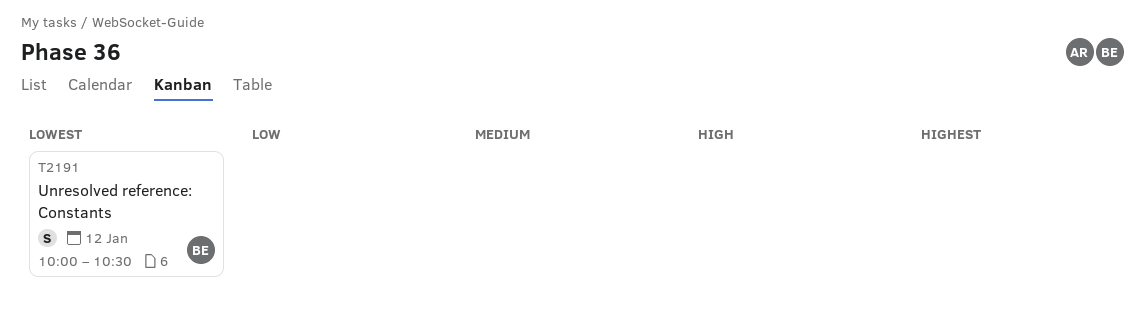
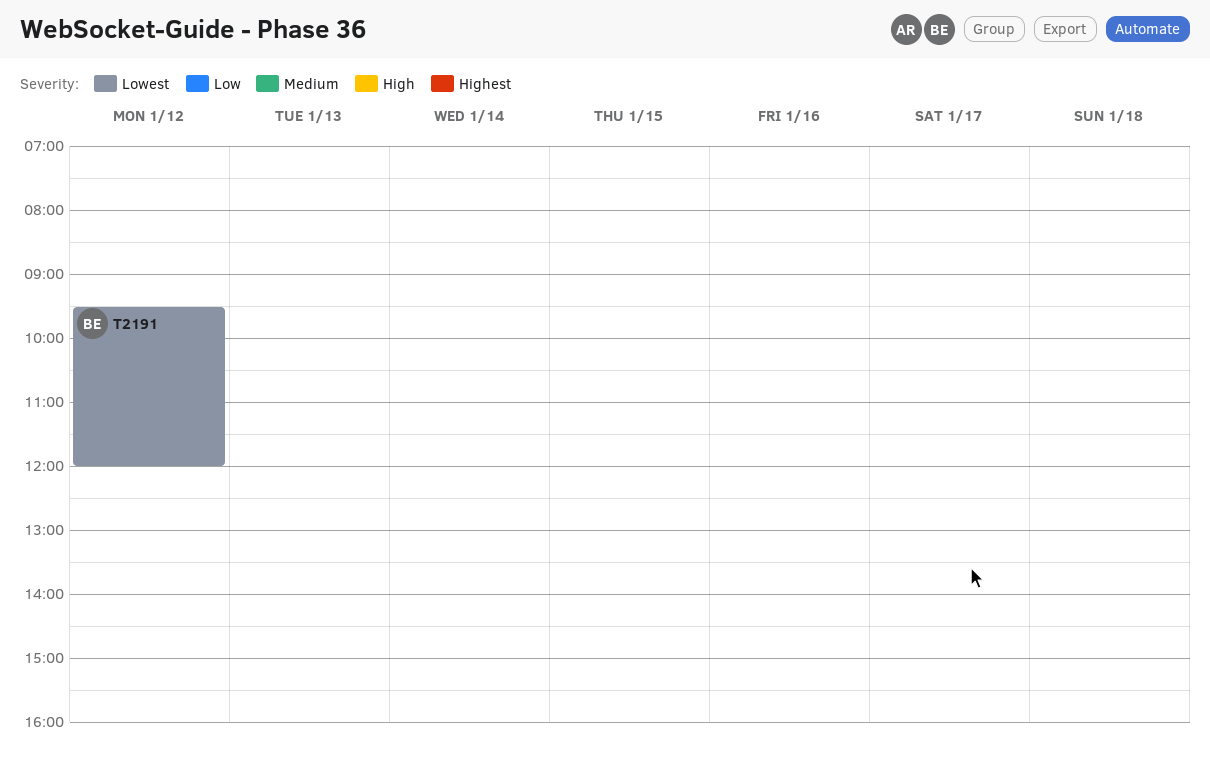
T2191, begins: 10:00 -> 09:30
T2191, ends: 10:30 -> 12:00

